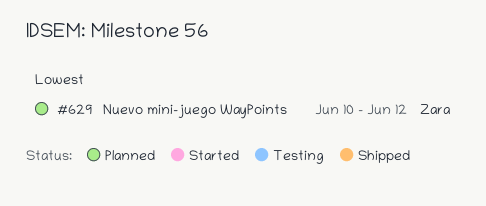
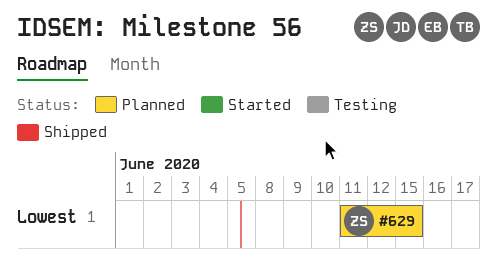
#629, start: Jun 10 -> Jun 11
#629, due: Jun 12 -> Jun 15

